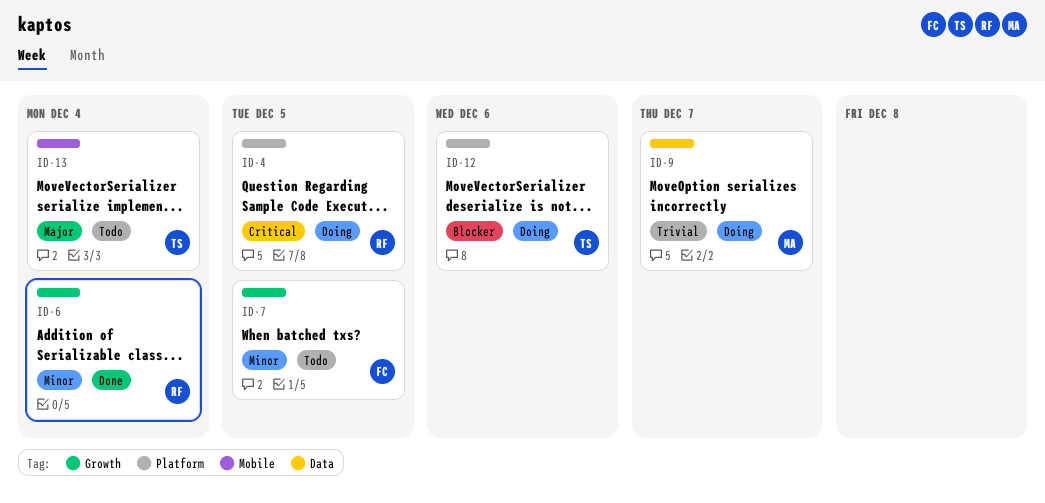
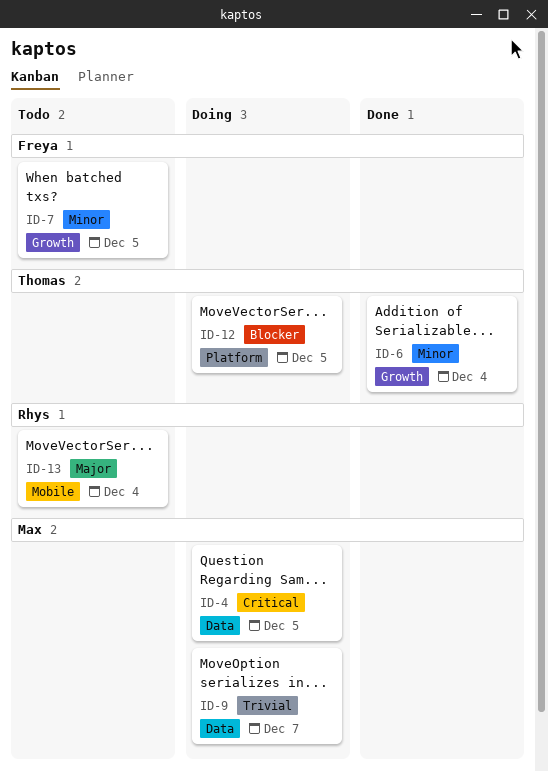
ID-4, owner: Rhys -> Max
ID-4, label: Platform -> Data
ID-6, owner: Rhys -> Thomas
ID-12, due: Dec 6 -> Dec 5
ID-13, owner: Thomas -> Rhys

